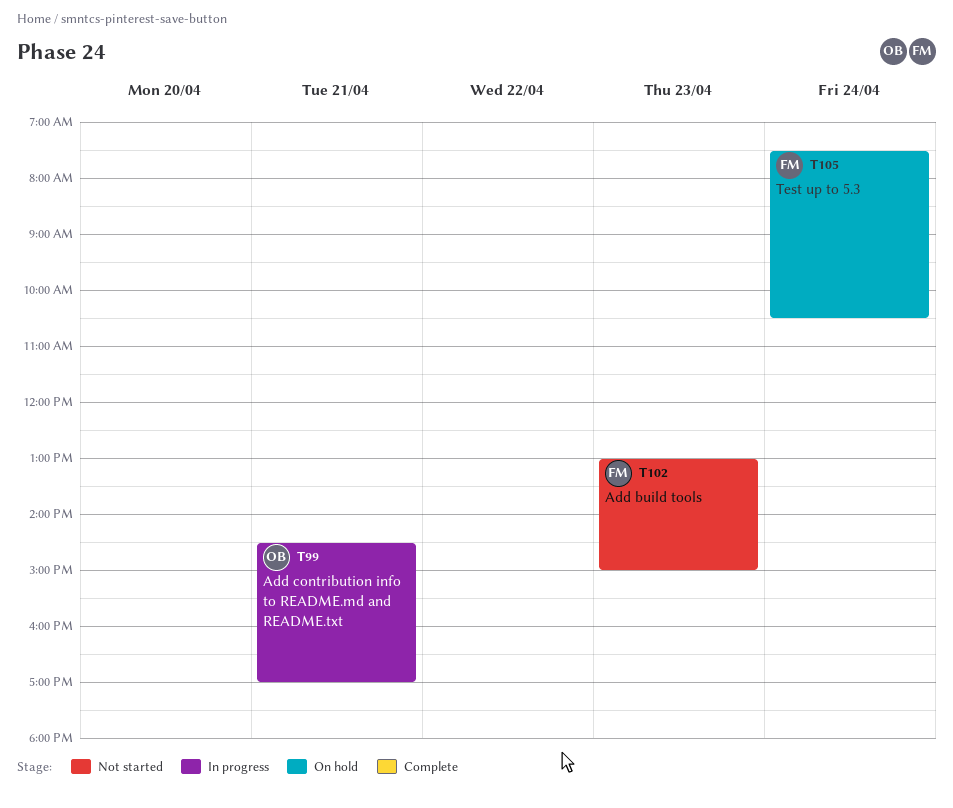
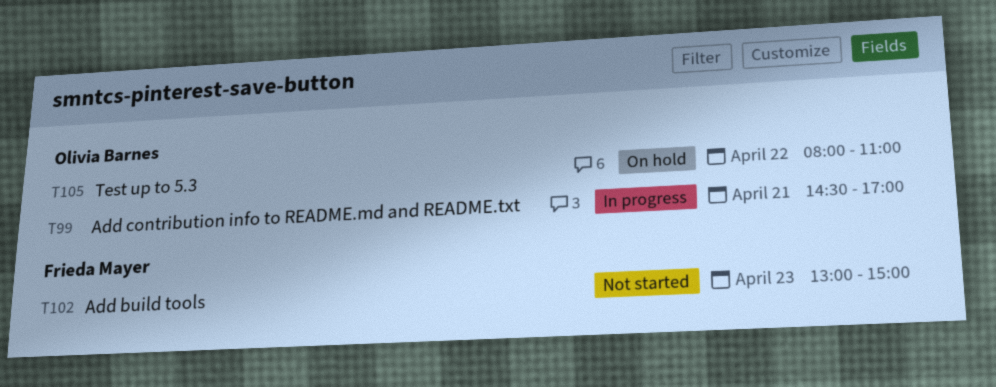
T105, owner: Frieda Mayer -> Olivia Barnes
T105, day: Apr 24 -> Apr 22
T105, begins: 07:30 -> 08:00
T105, ends: 10:30 -> 11:00

